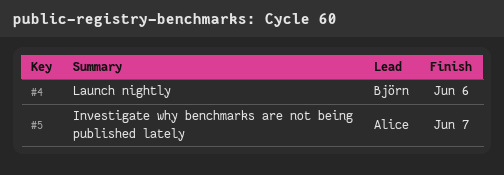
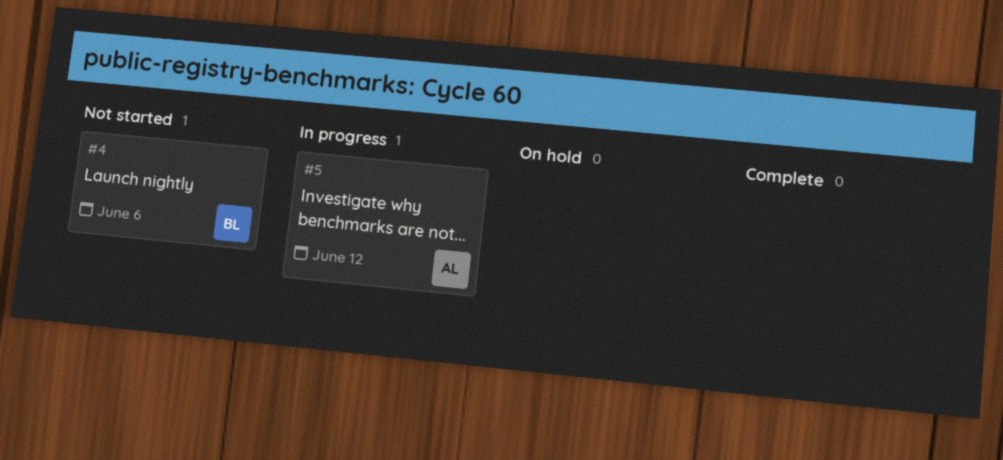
#5, due: Jun 7 -> Jun 12

